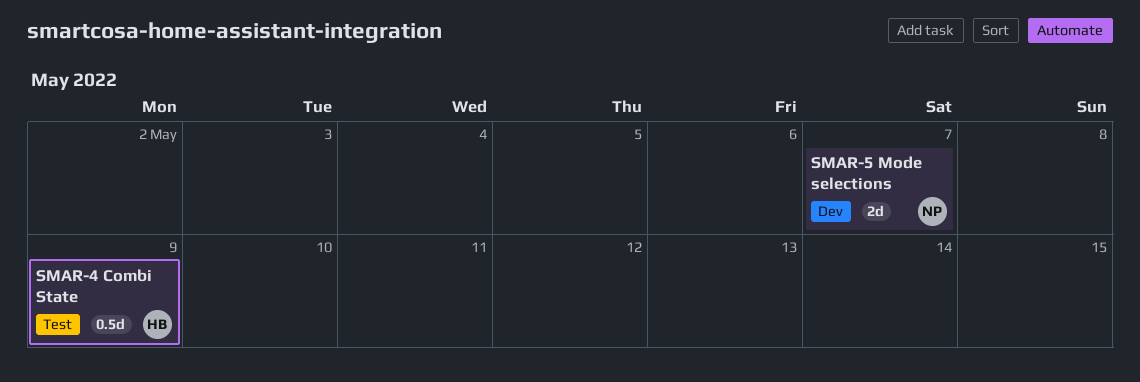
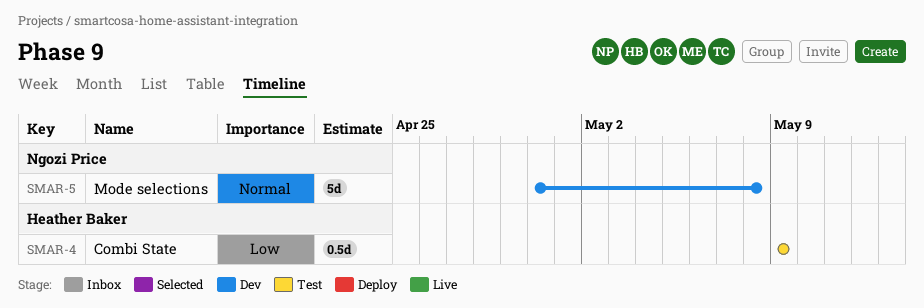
SMAR-5, estimate: 2d -> 5d
SMAR-5, due: May 7 -> May 8

